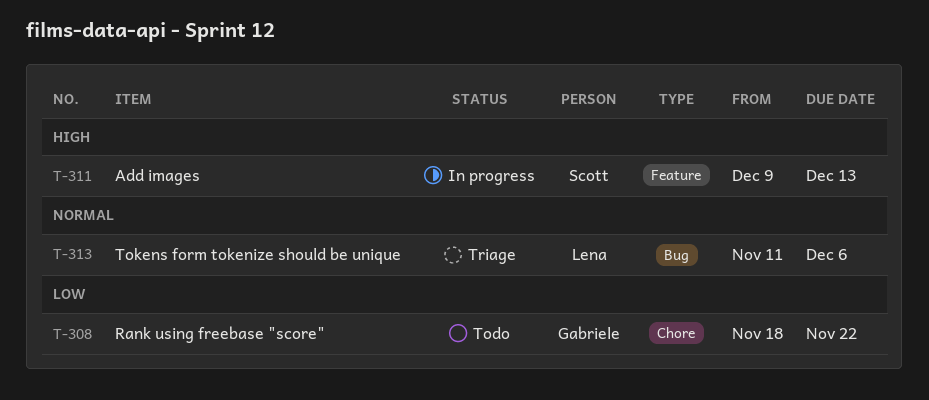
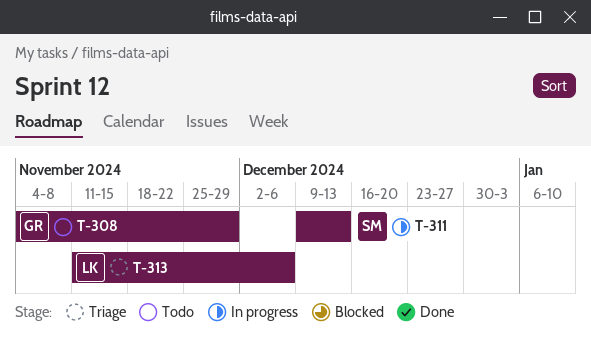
T-308, start: Nov 18 -> Nov 4
T-308, due: Nov 22 -> Nov 29

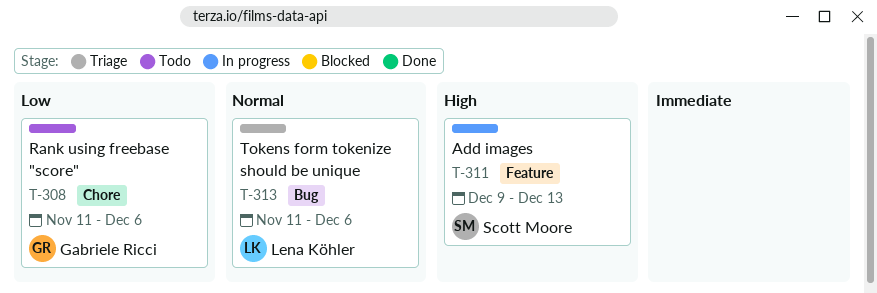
T-308, start: Nov 4 -> Nov 11
T-308, due: Nov 29 -> Dec 6

